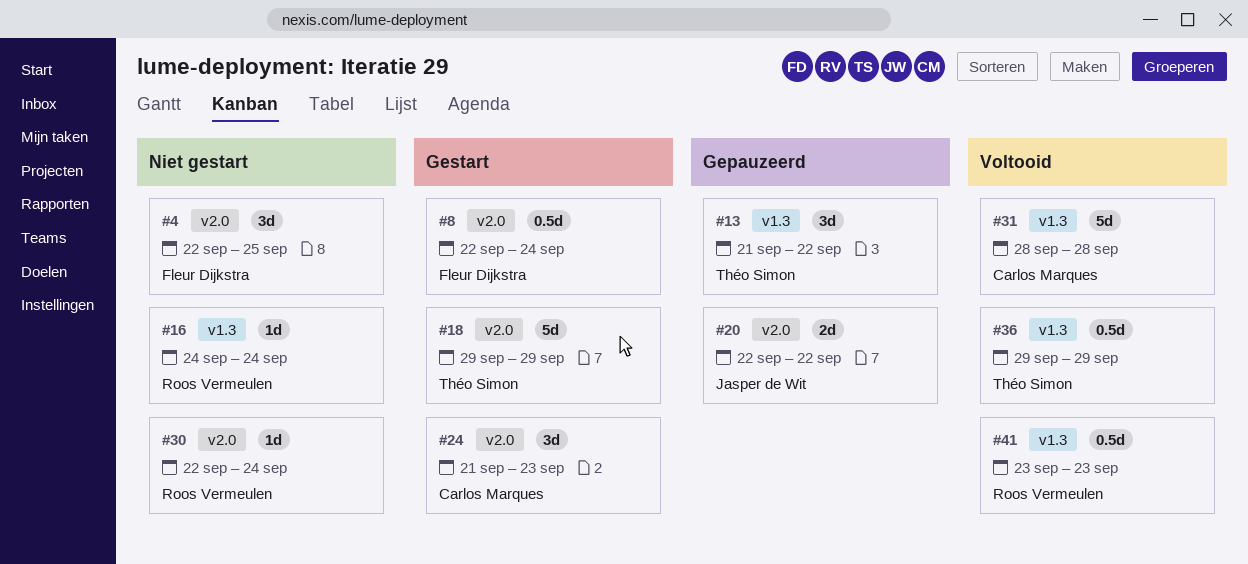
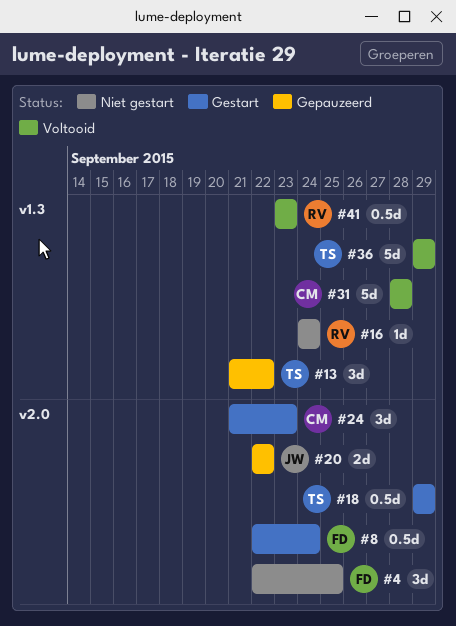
#18, estimate: 5d -> 0.5d
#30: present -> none
#36, estimate: 0.5d -> 5d

